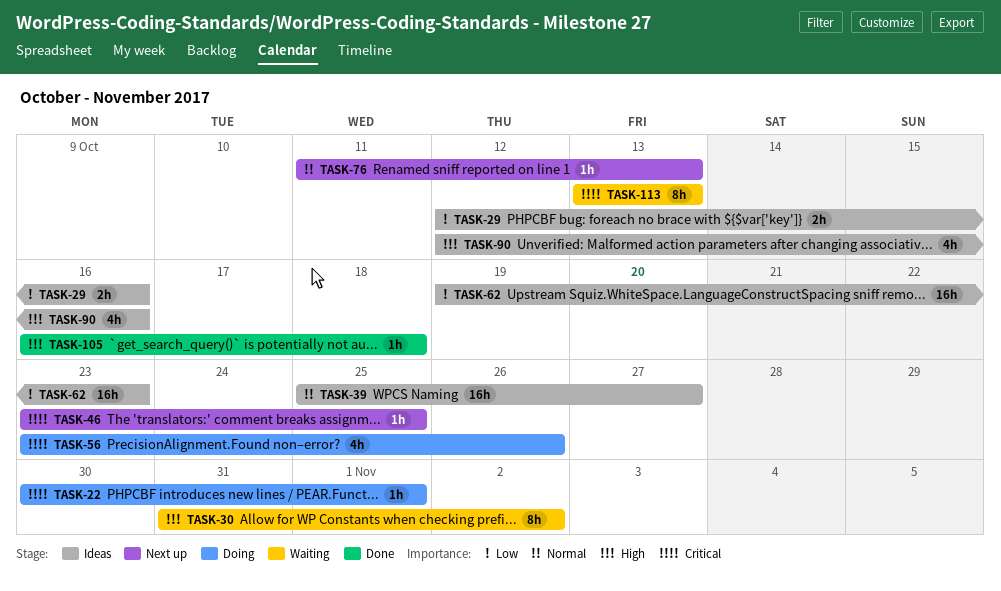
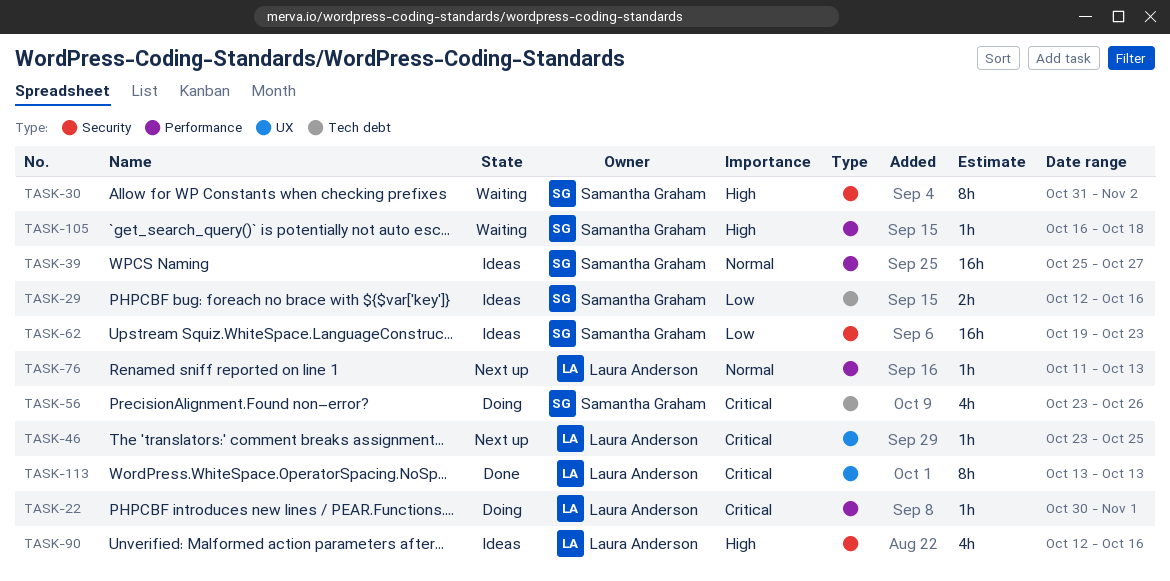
TASK-105, status: Done -> Waiting
TASK-113, status: Waiting -> Done

